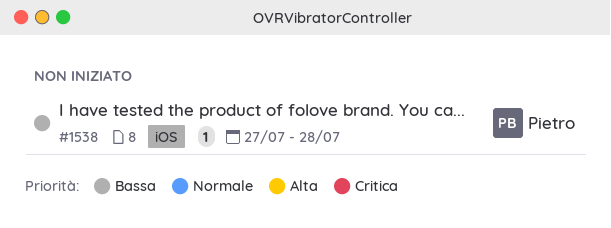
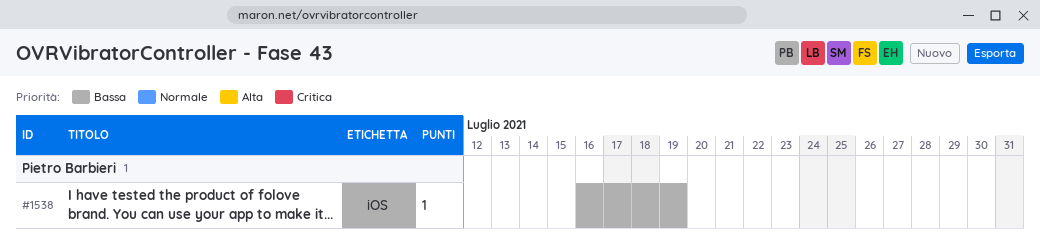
#1538, start: Jul 27 -> Jul 16
#1538, due: Jul 28 -> Jul 19

